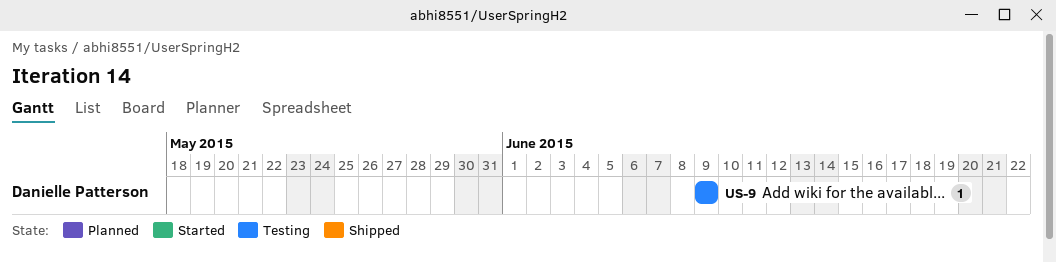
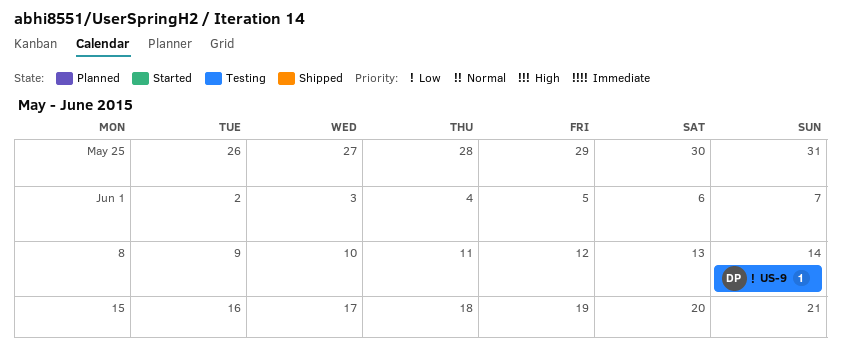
US-9, start: Jun 9 -> Jun 14
US-9, due: Jun 9 -> Jun 14

